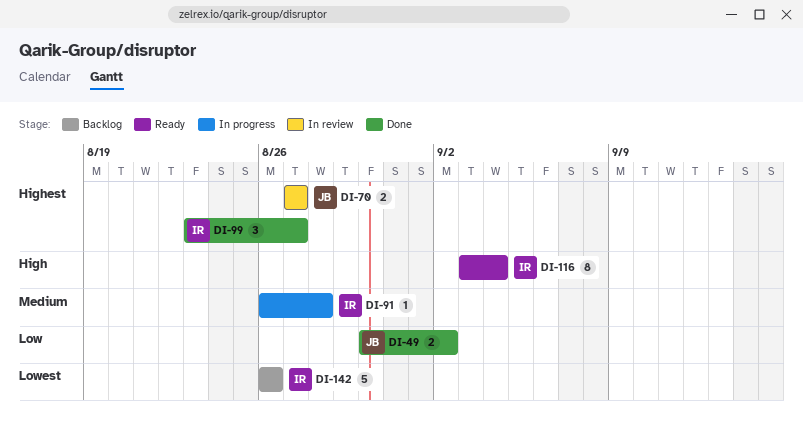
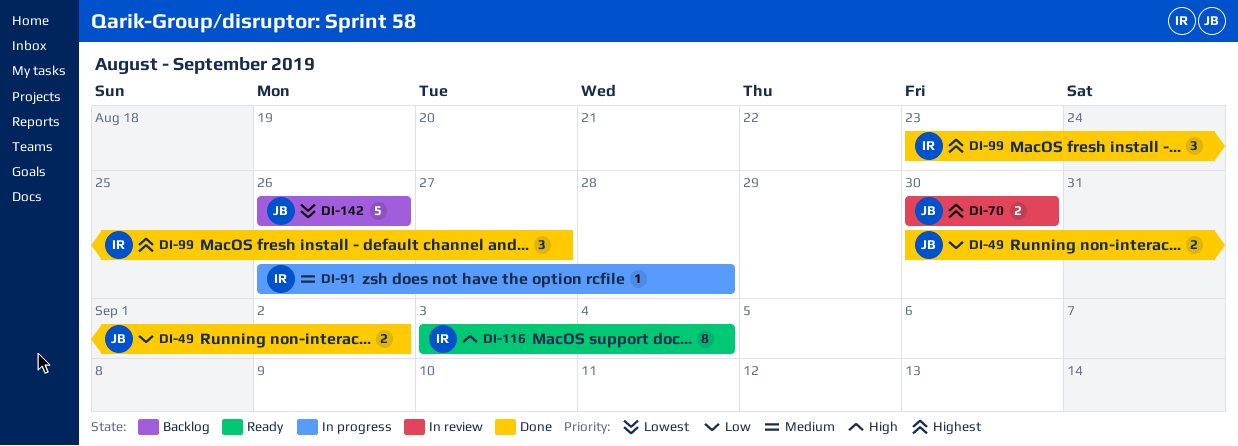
DI-70, start: Aug 27 -> Aug 30
DI-70, due: Aug 27 -> Aug 30
DI-142, owner: IR -> JB

